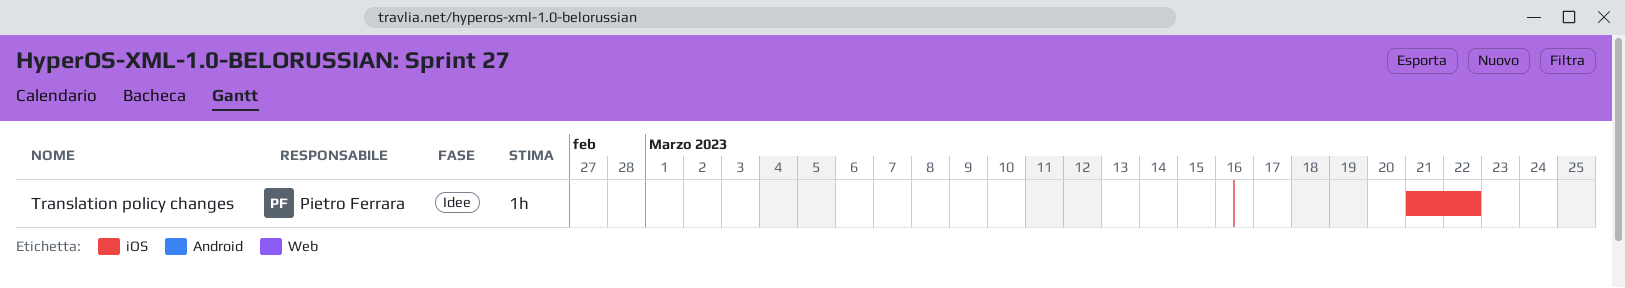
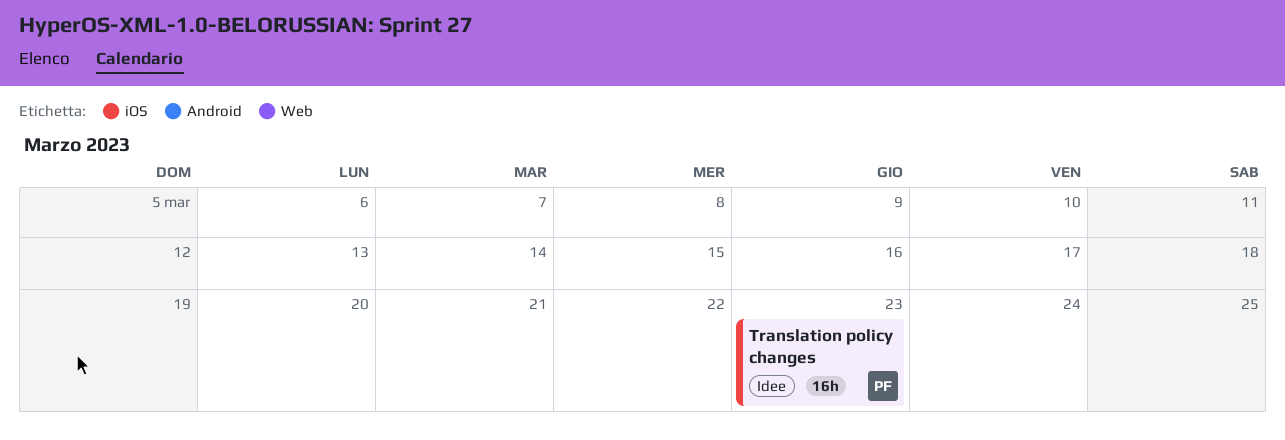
Translation policy changes, estimate: 1h -> 16h
Translation policy changes, due: Mar 22 -> Mar 23

